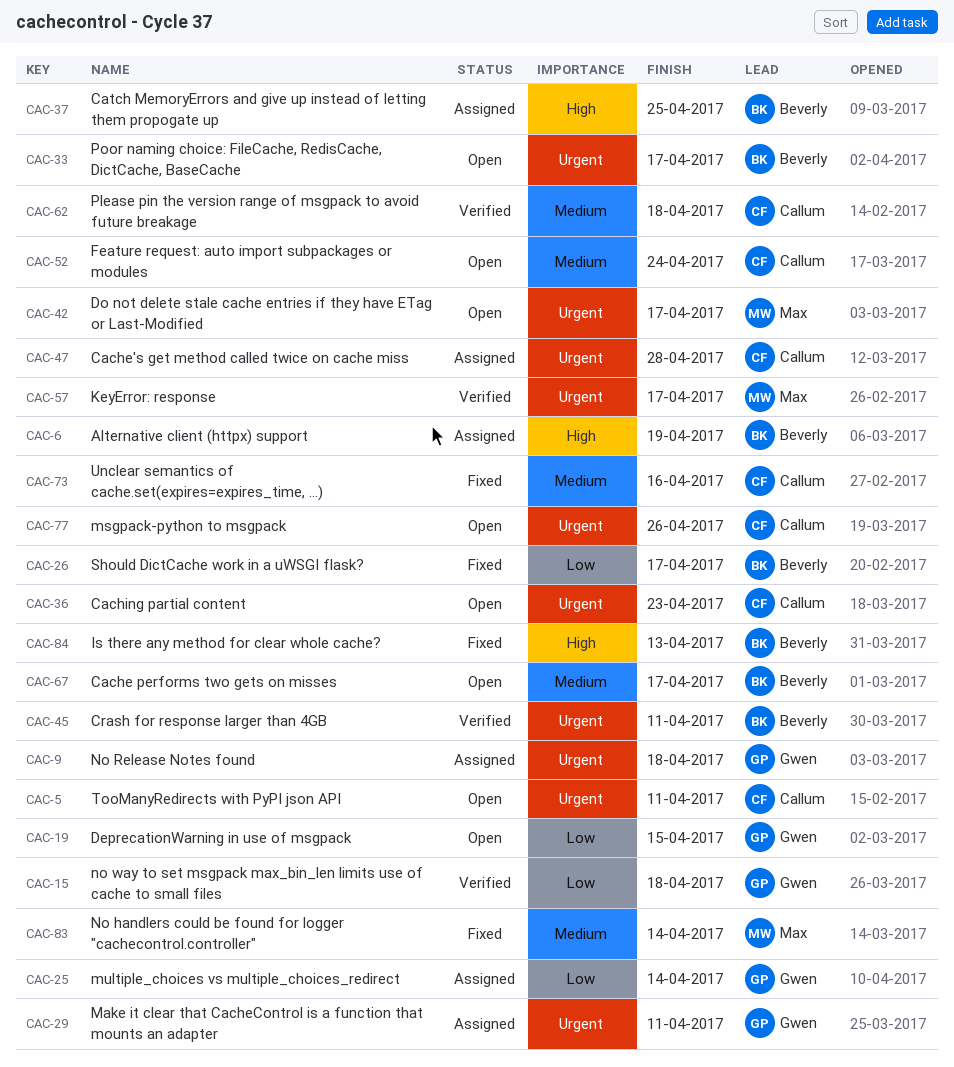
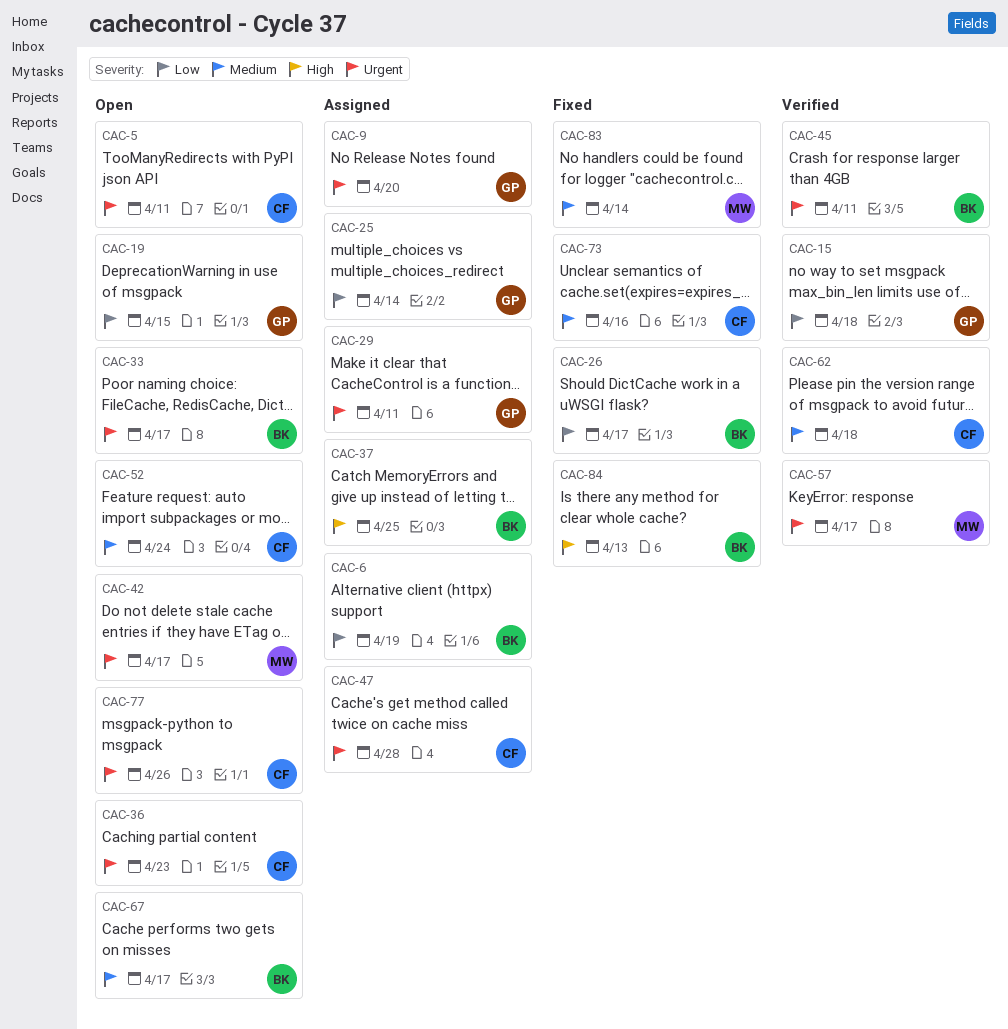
CAC-6, priority: High -> Low
CAC-9, due: Apr 18 -> Apr 20

